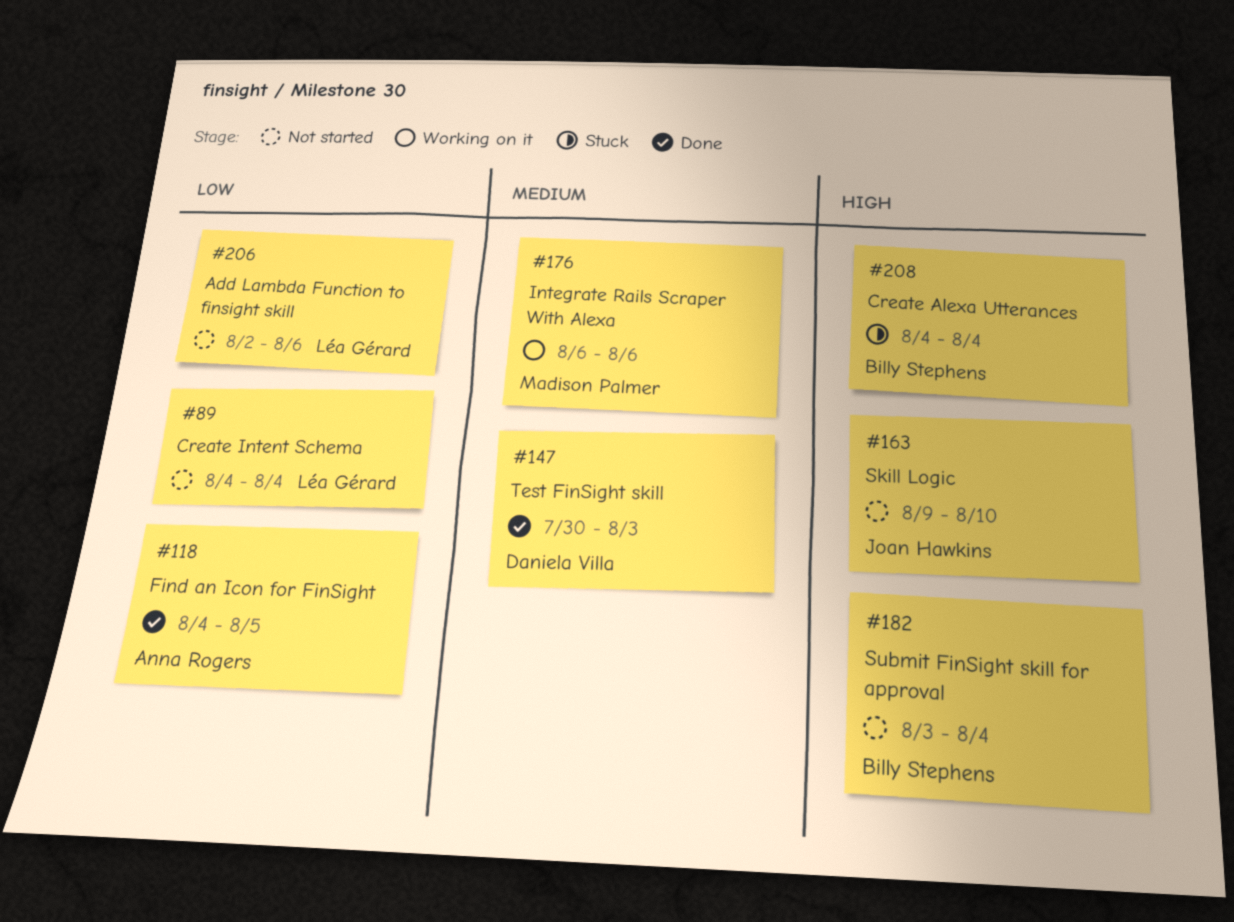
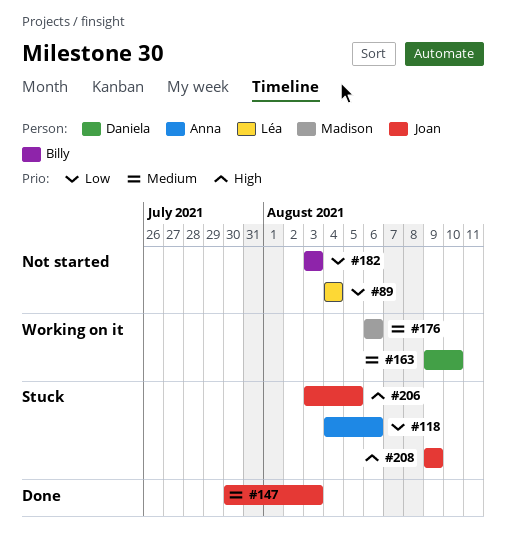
#118, status: Done -> Stuck
#118, due: Aug 5 -> Aug 6
#147, owner: Daniela Villa -> Joan Hawkins
#163, status: Not started -> Working on it
#163, owner: Joan Hawkins -> Daniela Villa
#163, priority: High -> Medium
#182, priority: High -> Low
#182, due: Aug 4 -> Aug 3
#206, status: Not started -> Stuck
#206, owner: Léa Gérard -> Joan Hawkins
#206, priority: Low -> High
#206, start: Aug 2 -> Aug 3
#206, due: Aug 6 -> Aug 5
#208, owner: Billy Stephens -> Joan Hawkins
#208, start: Aug 4 -> Aug 9
#208, due: Aug 4 -> Aug 9

